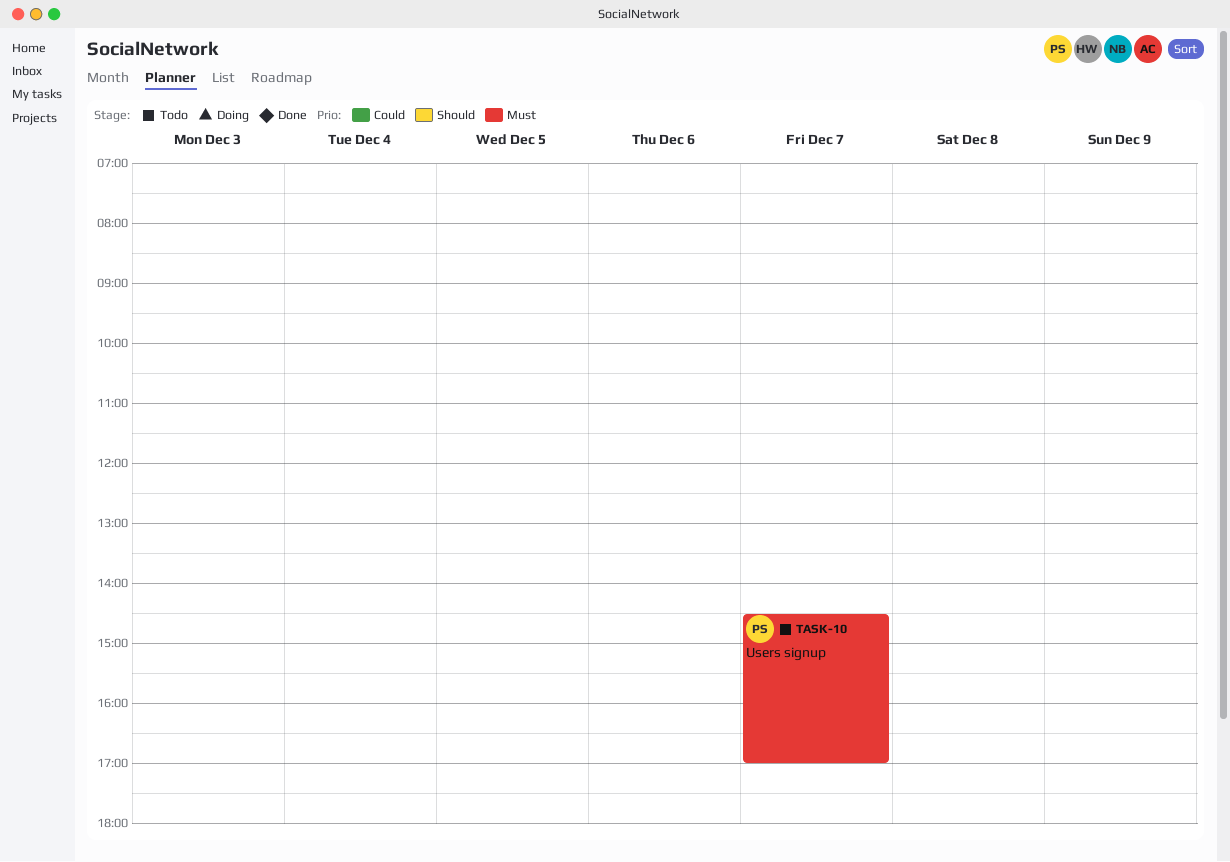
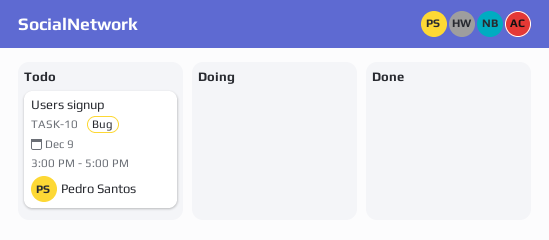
TASK-10, day: Dec 7 -> Dec 9
TASK-10, begins: 14:30 -> 15:00

